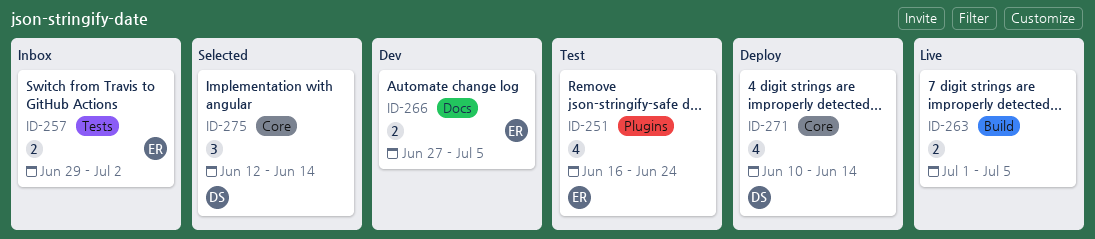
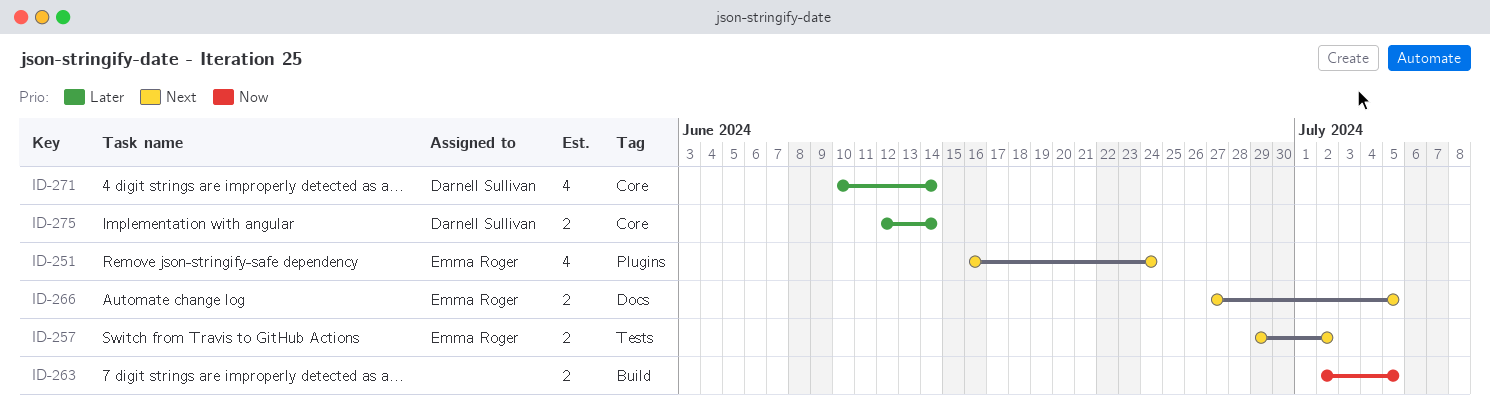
ID-263, start: Jul 1 -> Jul 2
ID-275, estimate: 3 -> 2

